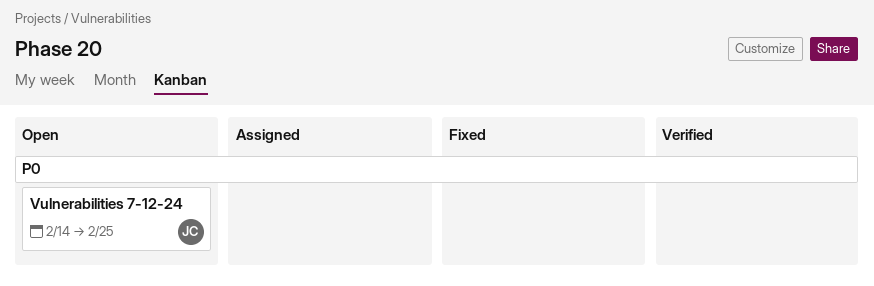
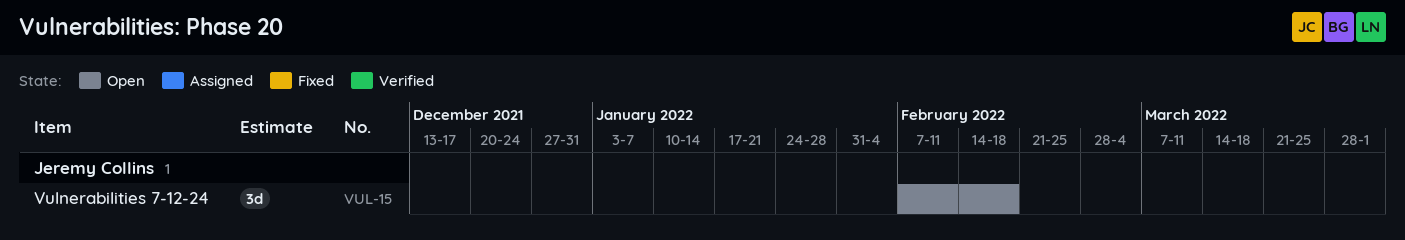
Vulnerabilities 7-12-24, start: Feb 14 -> Feb 7
Vulnerabilities 7-12-24, due: Feb 25 -> Feb 18

